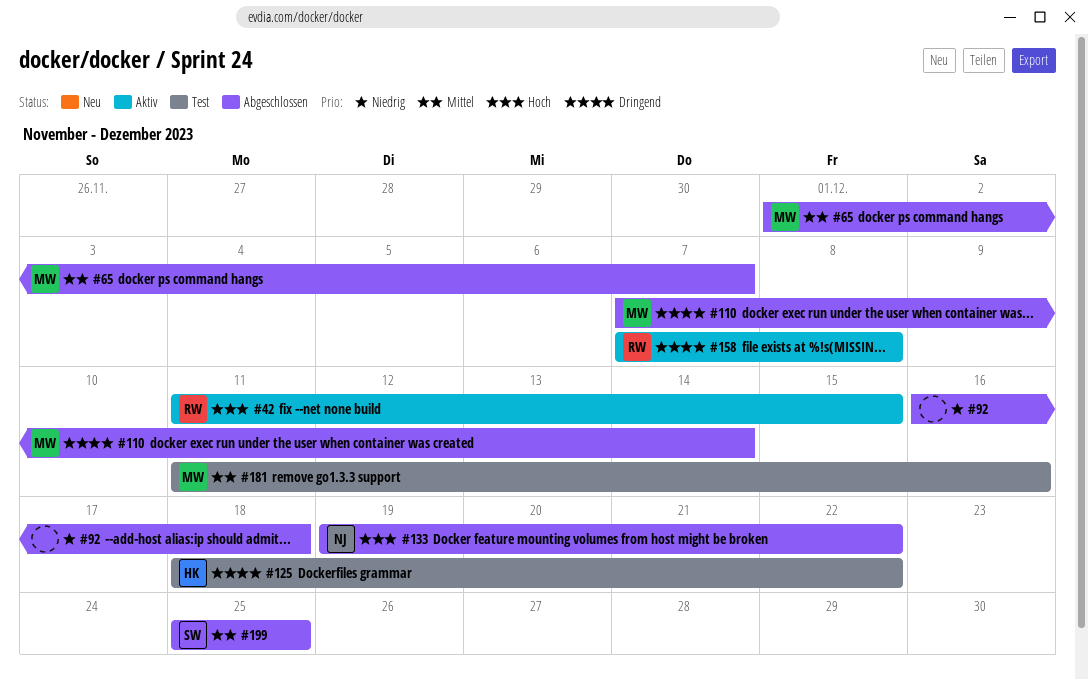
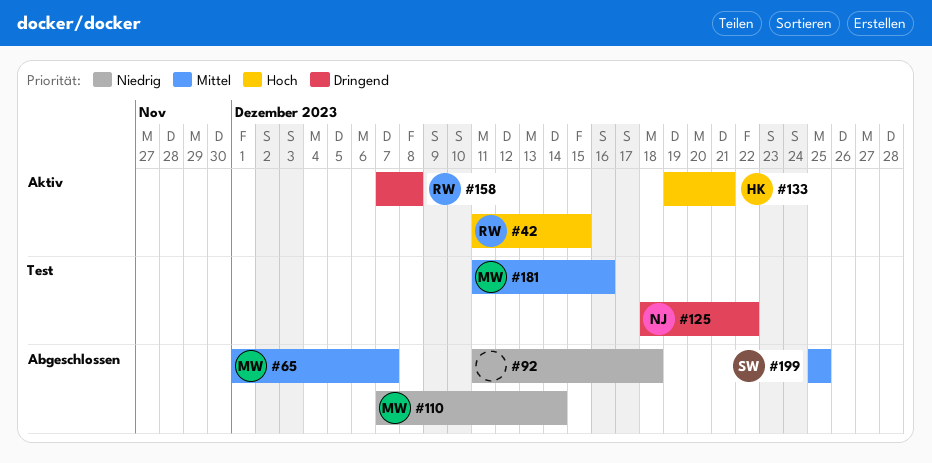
#92, start: Dec 16 -> Dec 11
#110, priority: Dringend -> Niedrig
#125, owner: HK -> NJ
#133, status: Abgeschlossen -> Aktiv
#133, owner: NJ -> HK
#133, due: Dec 22 -> Dec 21

